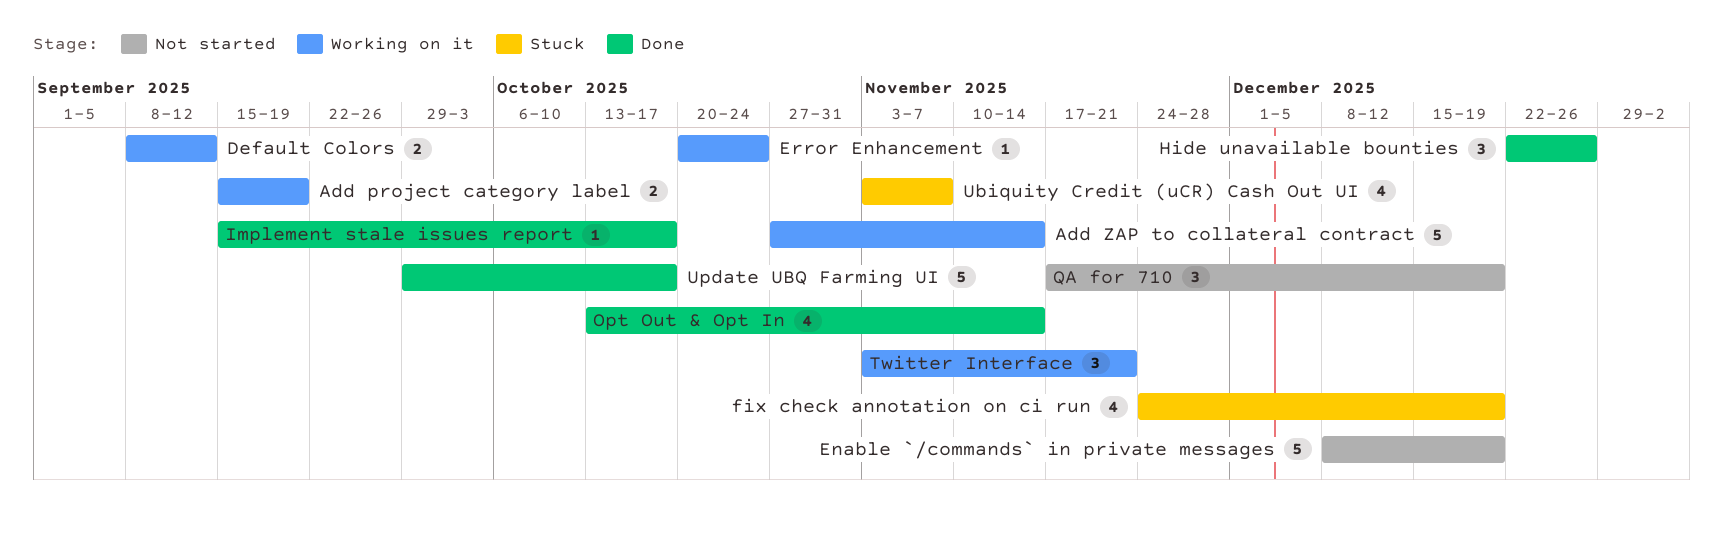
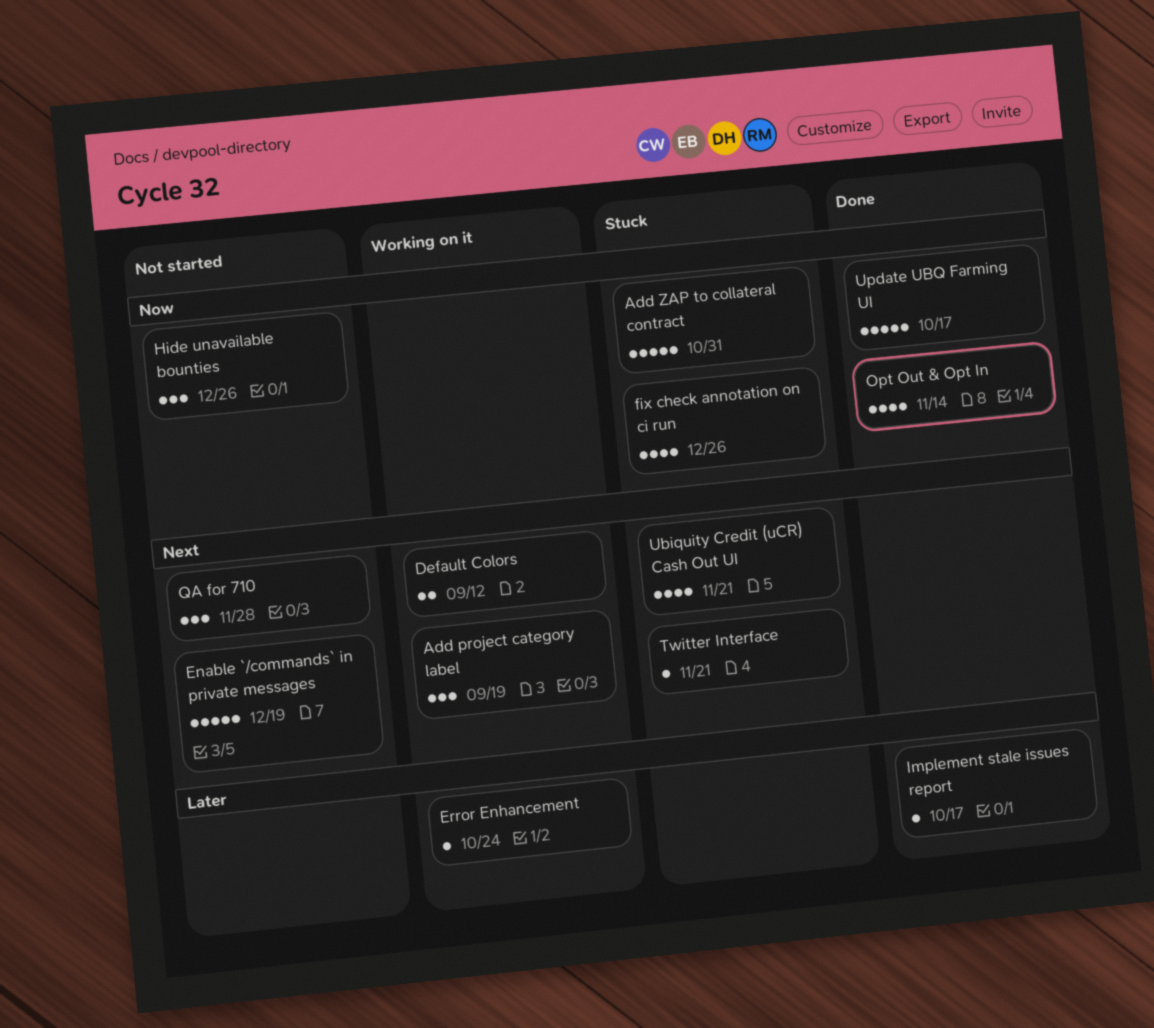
Add project category label, estimate: 2 -> 3
Add ZAP to collateral contract, status: Working on it -> Stuck
Add ZAP to collateral contract, due: Nov 14 -> Oct 31
fix check annotation on ci run, due: Dec 19 -> Dec 26
Hide unavailable bounties, status: Done -> Not started
QA for 710, due: Dec 19 -> Nov 28
Twitter Interface, status: Working on it -> Stuck
Twitter Interface, estimate: 3 -> 1
Ubiquity Credit (uCR) Cash Out UI, due: Nov 7 -> Nov 21

